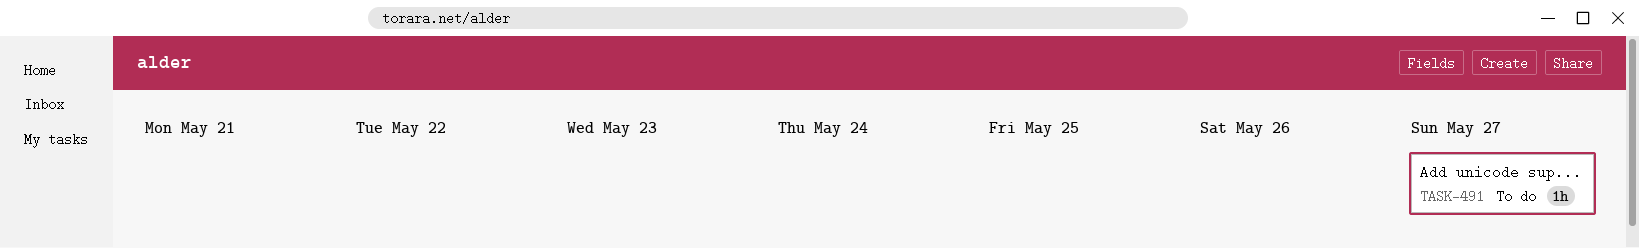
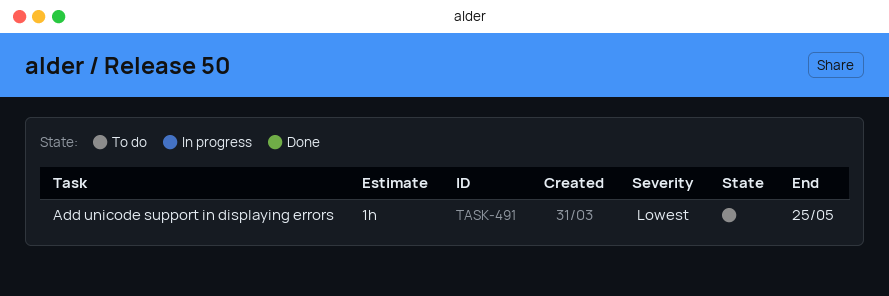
TASK-491, due: May 27 -> May 25

